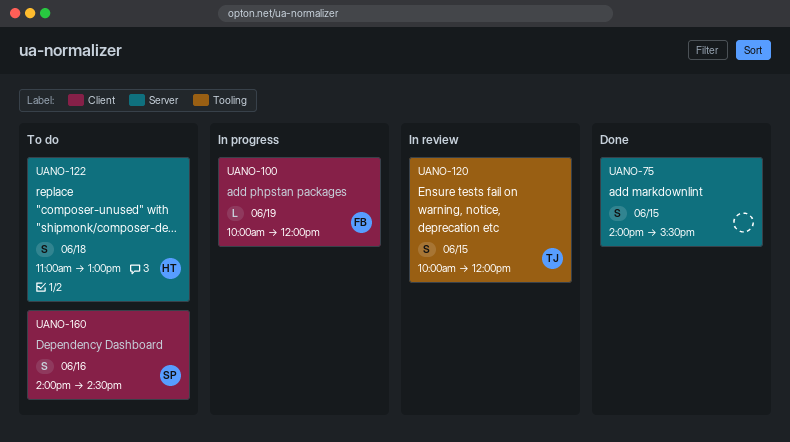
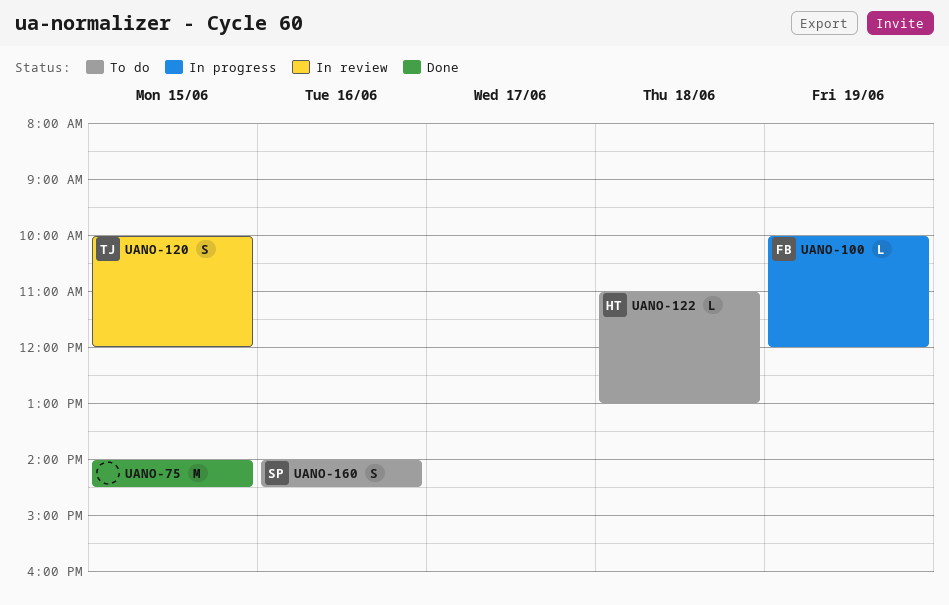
UANO-75, estimate: S -> M
UANO-75, ends: 15:30 -> 14:30
UANO-122, estimate: S -> L

